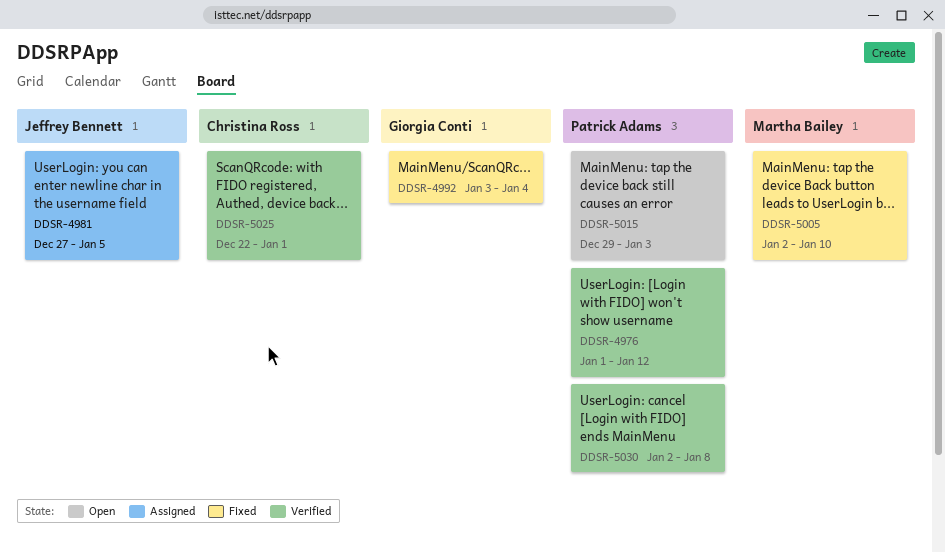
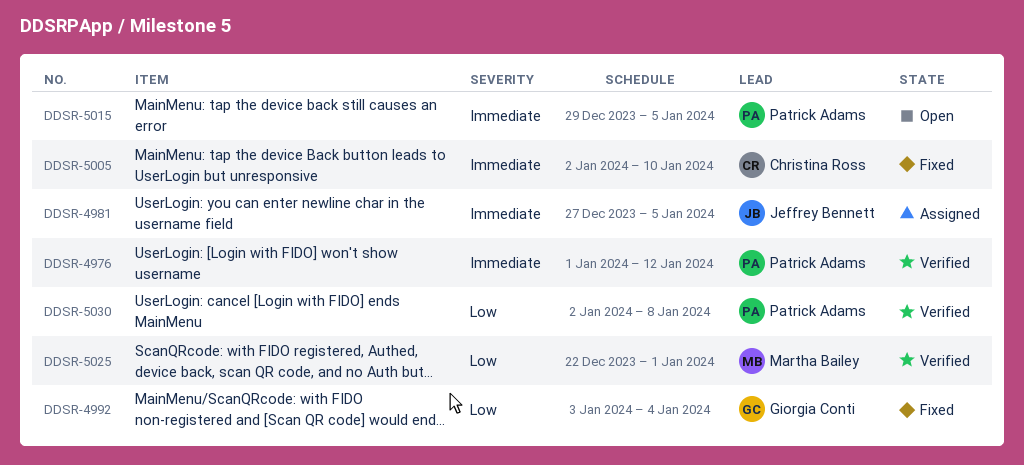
DDSR-5005, owner: Martha Bailey -> Christina Ross
DDSR-5015, due: Jan 3 -> Jan 5
DDSR-5025, owner: Christina Ross -> Martha Bailey

